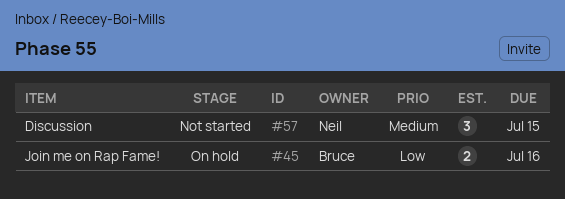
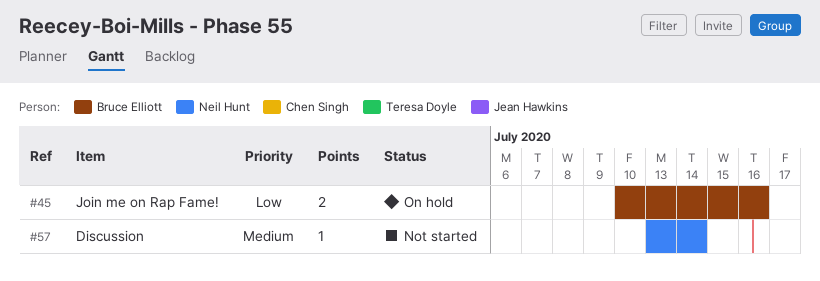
#57, estimate: 3 -> 1
#57, due: Jul 15 -> Jul 14

